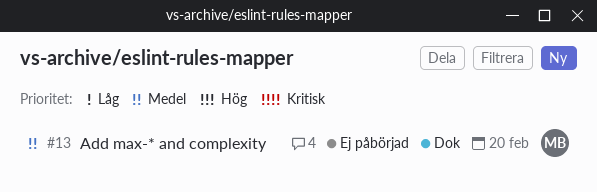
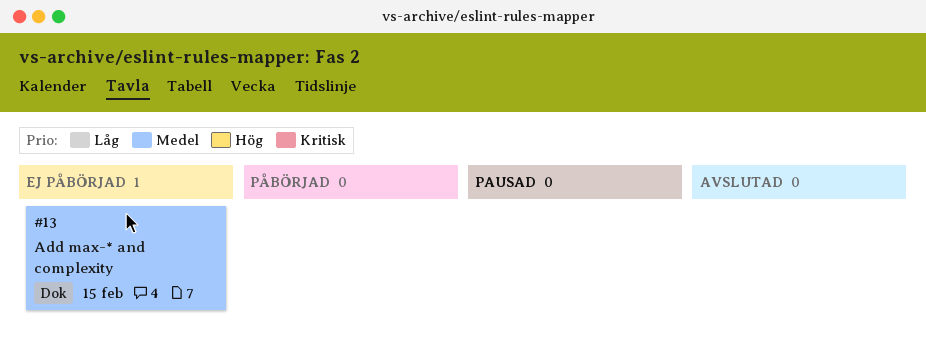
#13, due: Feb 20 -> Feb 15

